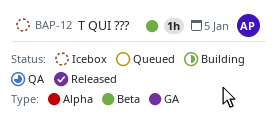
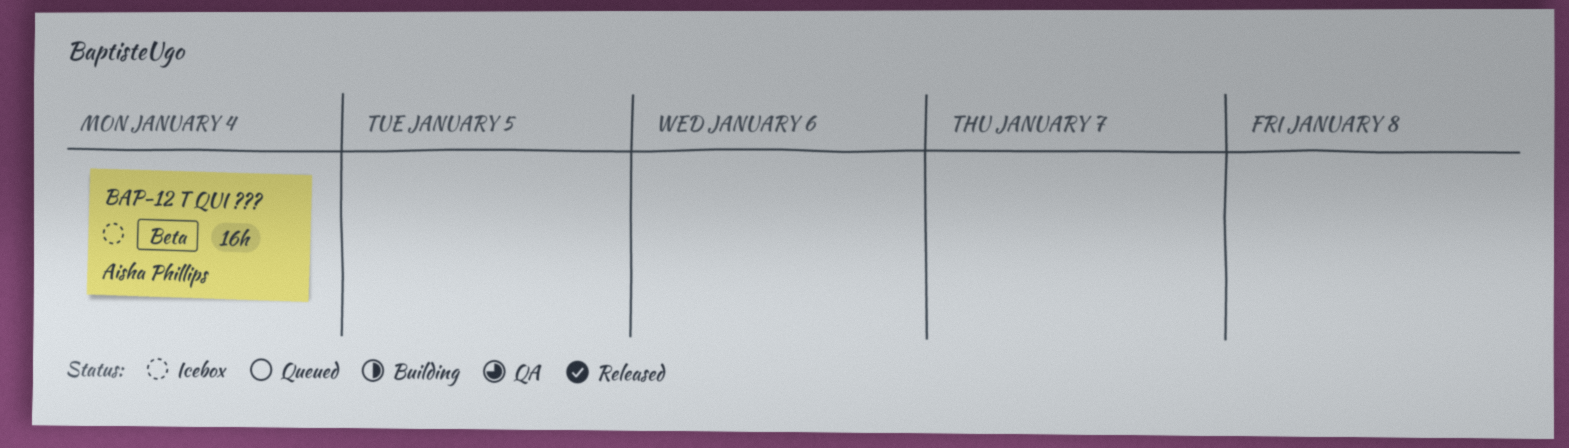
BAP-12, estimate: 1h -> 16h
BAP-12, due: Jan 5 -> Jan 4

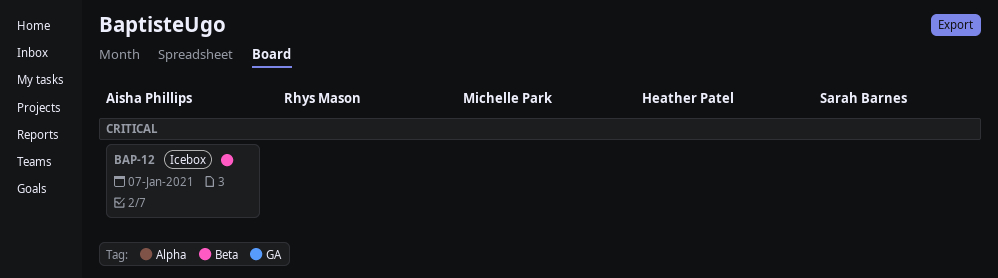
BAP-12, due: Jan 4 -> Jan 7

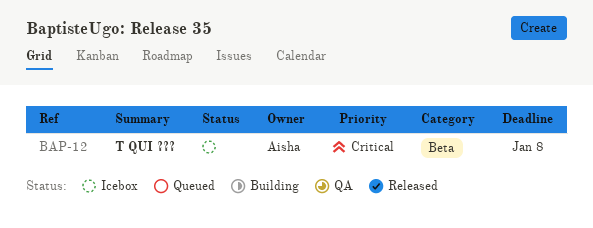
BAP-12, due: Jan 7 -> Jan 8

